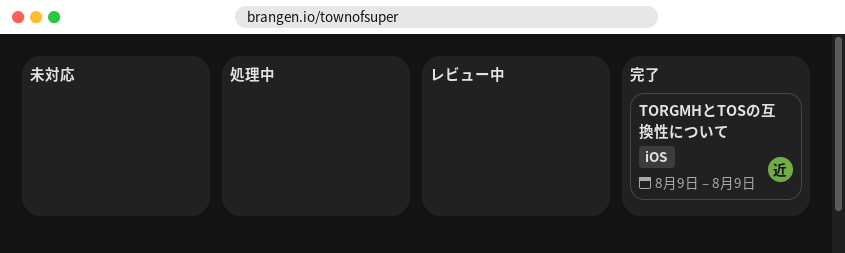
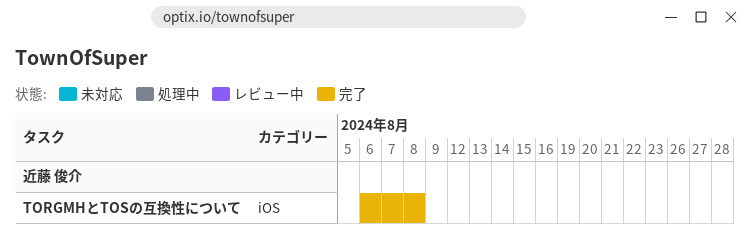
TORGMHとTOSの互換性について, start: Aug 9 -> Aug 6
TORGMHとTOSの互換性について, due: Aug 9 -> Aug 8

